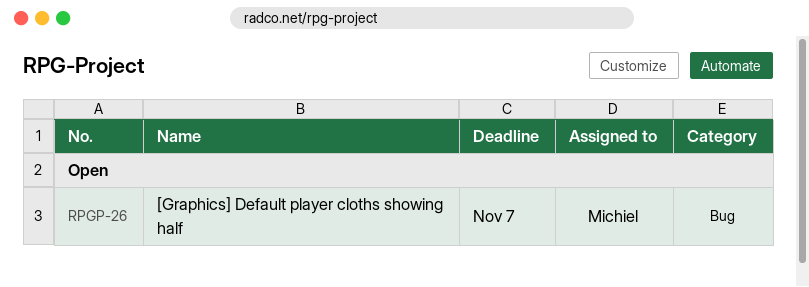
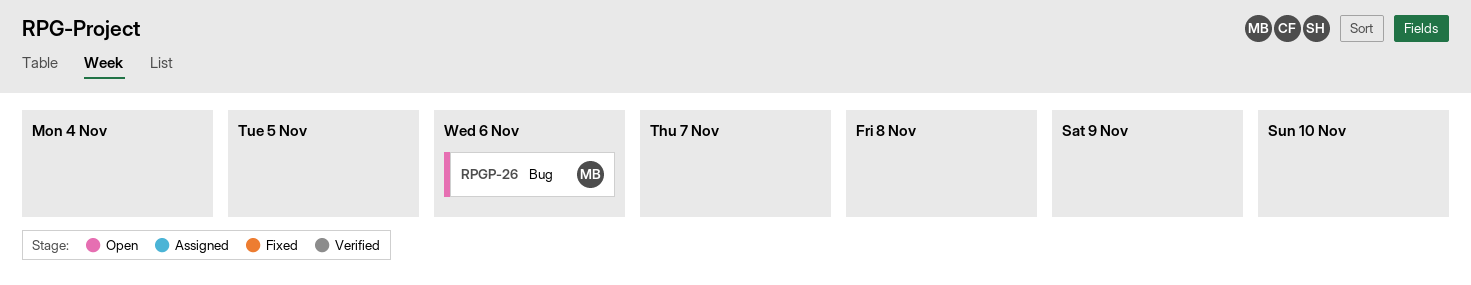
RPGP-26, due: Nov 7 -> Nov 6

